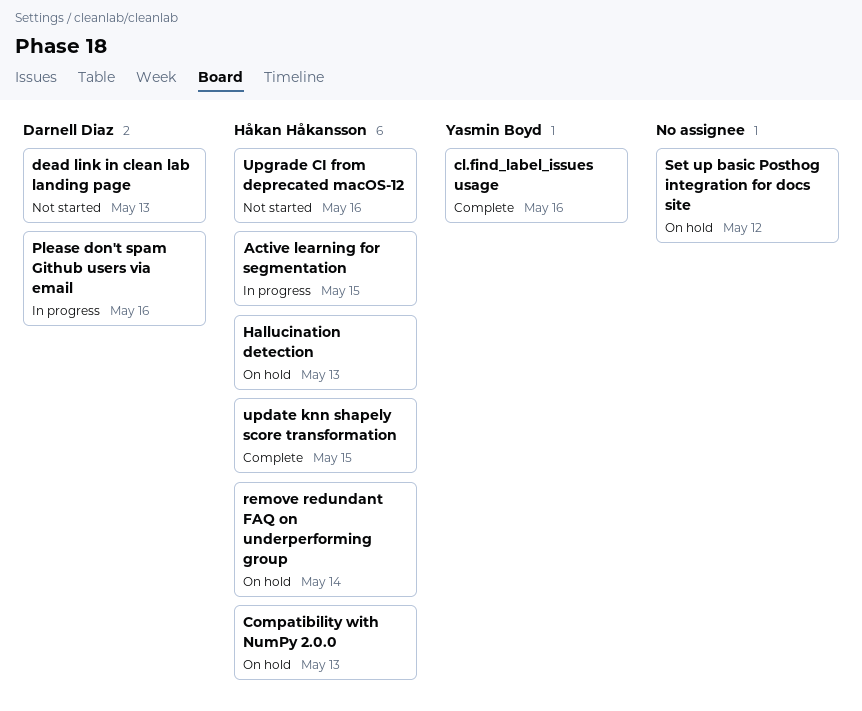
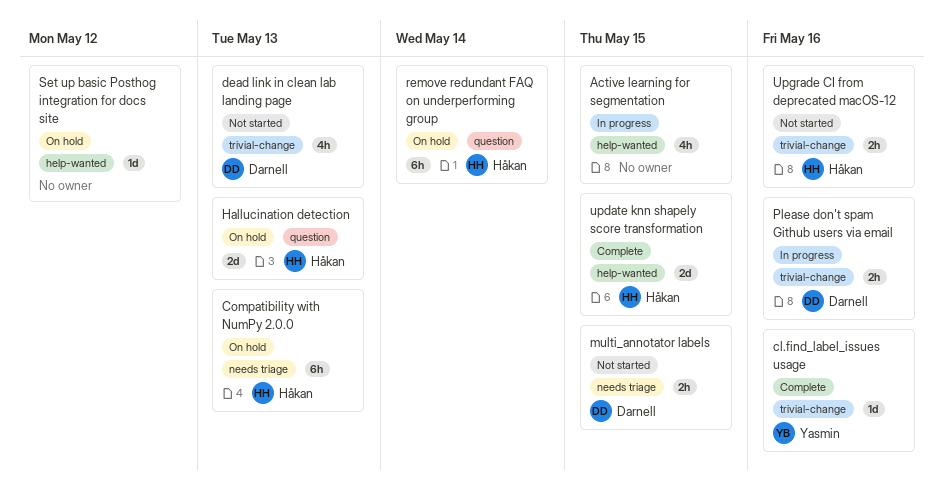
Active learning for segmentation, owner: Håkan Håkansson -> none
multi_annotator labels: none -> present

